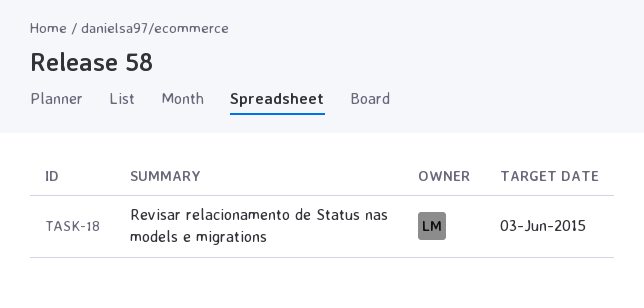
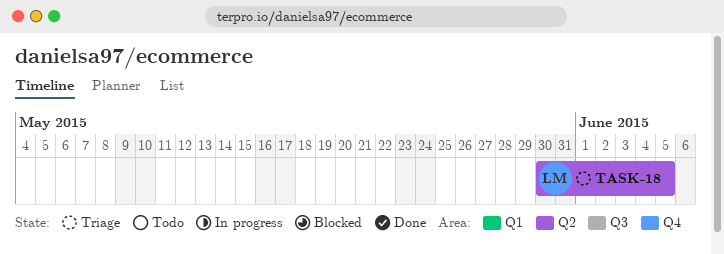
TASK-18, due: Jun 3 -> Jun 5

